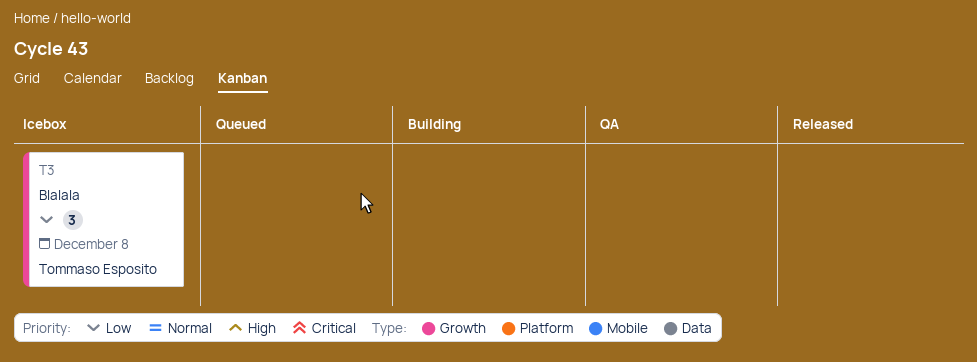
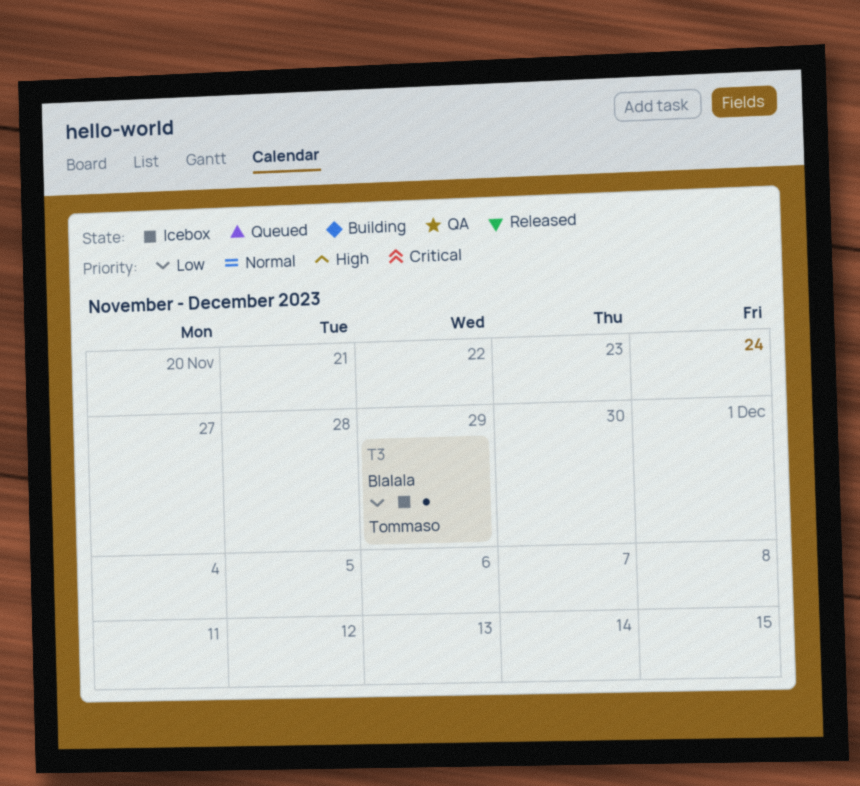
T3, estimate: 3 -> 1
T3, due: Dec 8 -> Nov 29

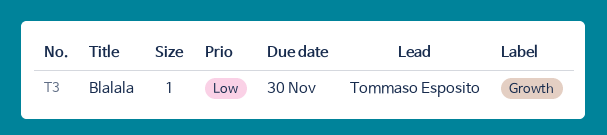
T3, due: Nov 29 -> Nov 30

